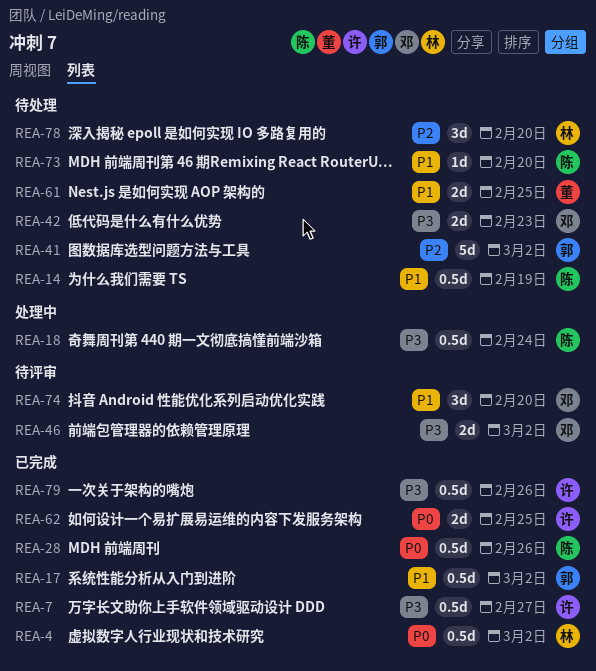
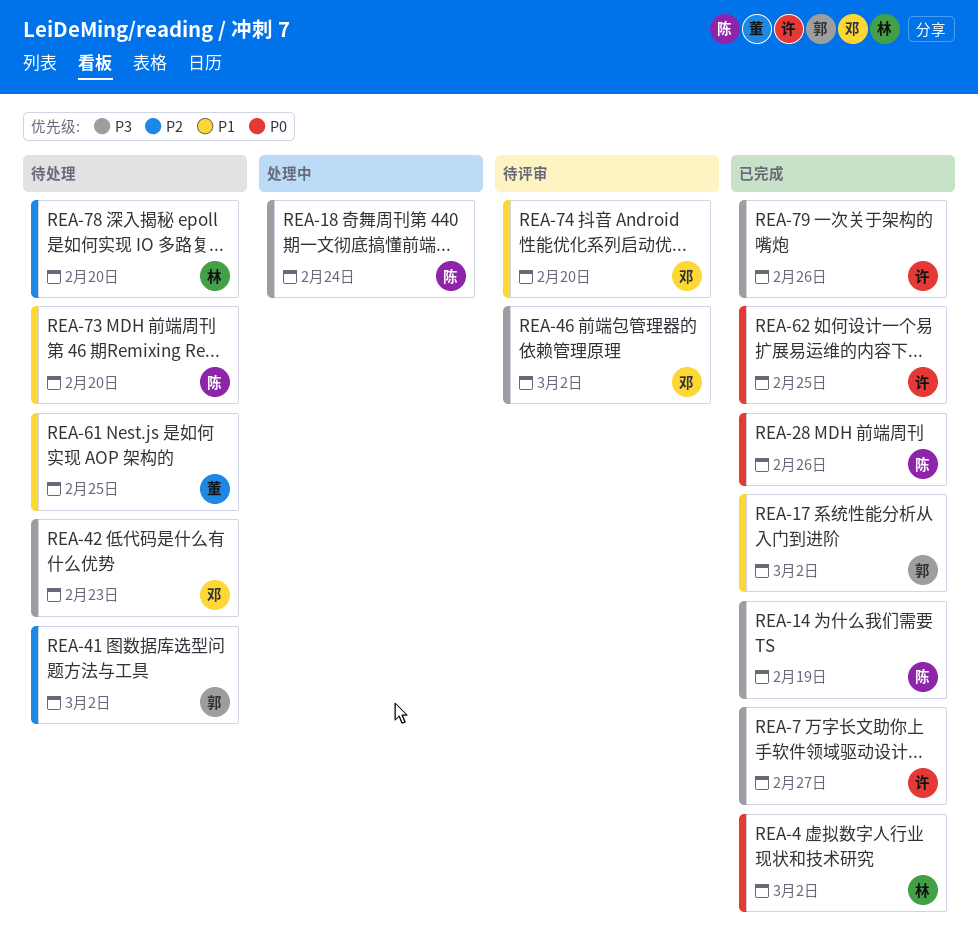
REA-14, status: 待处理 -> 已完成
REA-14, priority: P1 -> P3

